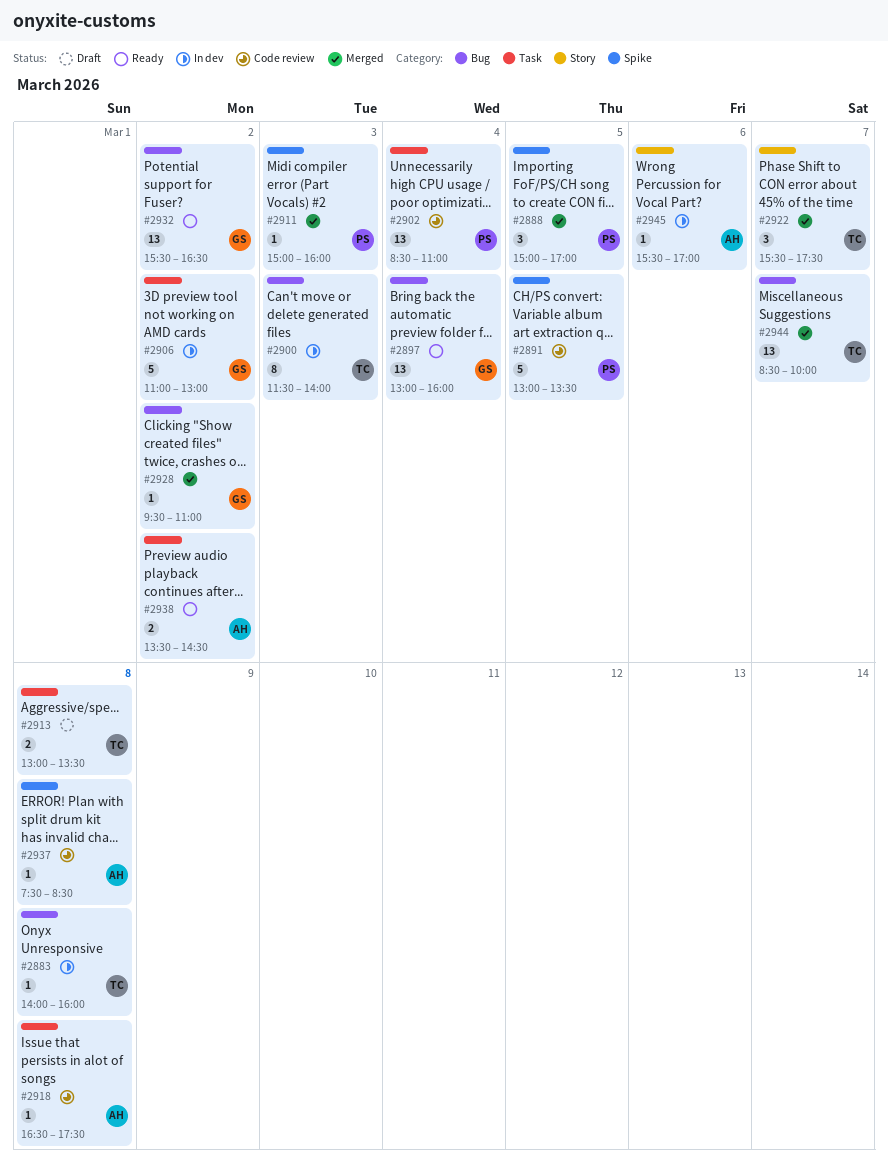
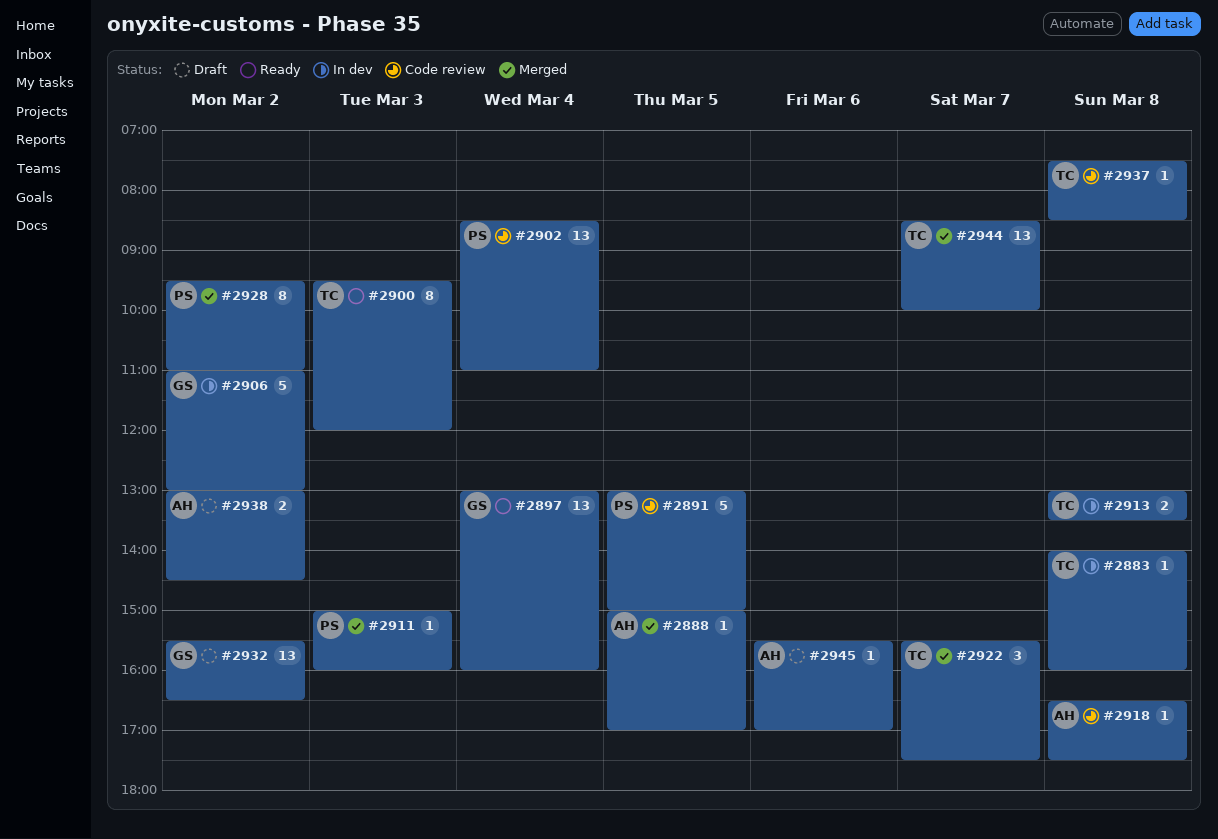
#2888, owner: PS -> AH
#2888, estimate: 3 -> 1
#2891, ends: 13:30 -> 15:00
#2900, status: In dev -> Ready
#2900, begins: 11:30 -> 09:30
#2900, ends: 14:00 -> 12:00
#2913, status: Draft -> In dev
#2928, owner: GS -> PS
#2928, estimate: 1 -> 8
#2932, status: Ready -> Draft
#2937, owner: AH -> TC
#2938, status: Ready -> Draft
#2938, begins: 13:30 -> 13:00
#2945, status: In dev -> Draft

